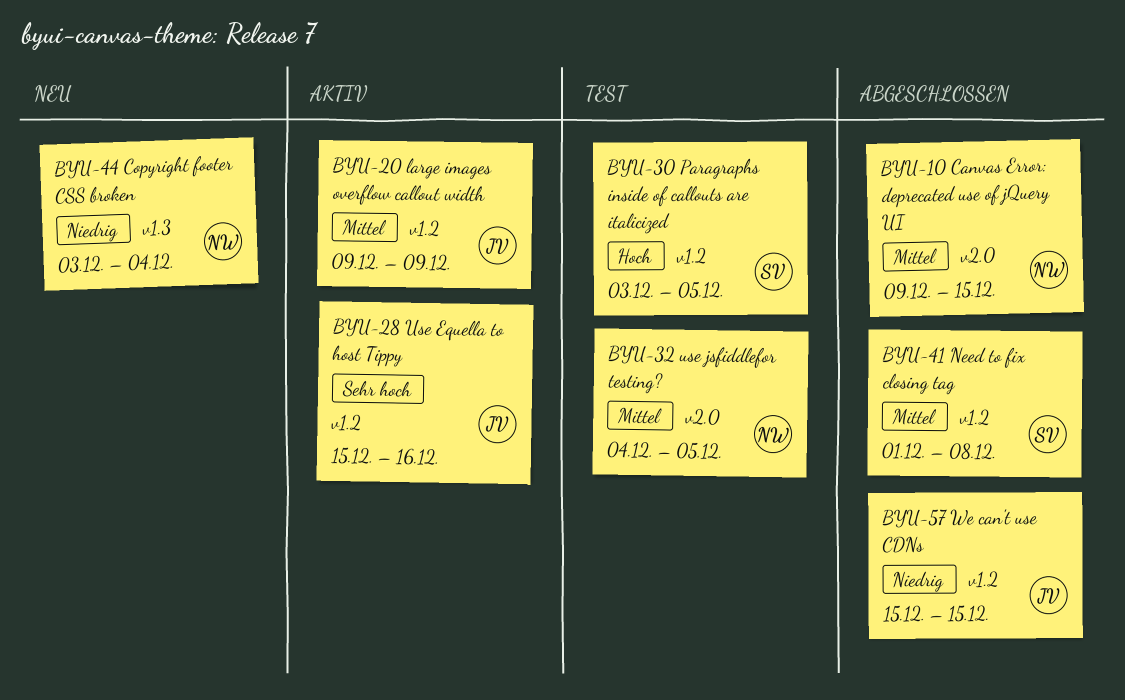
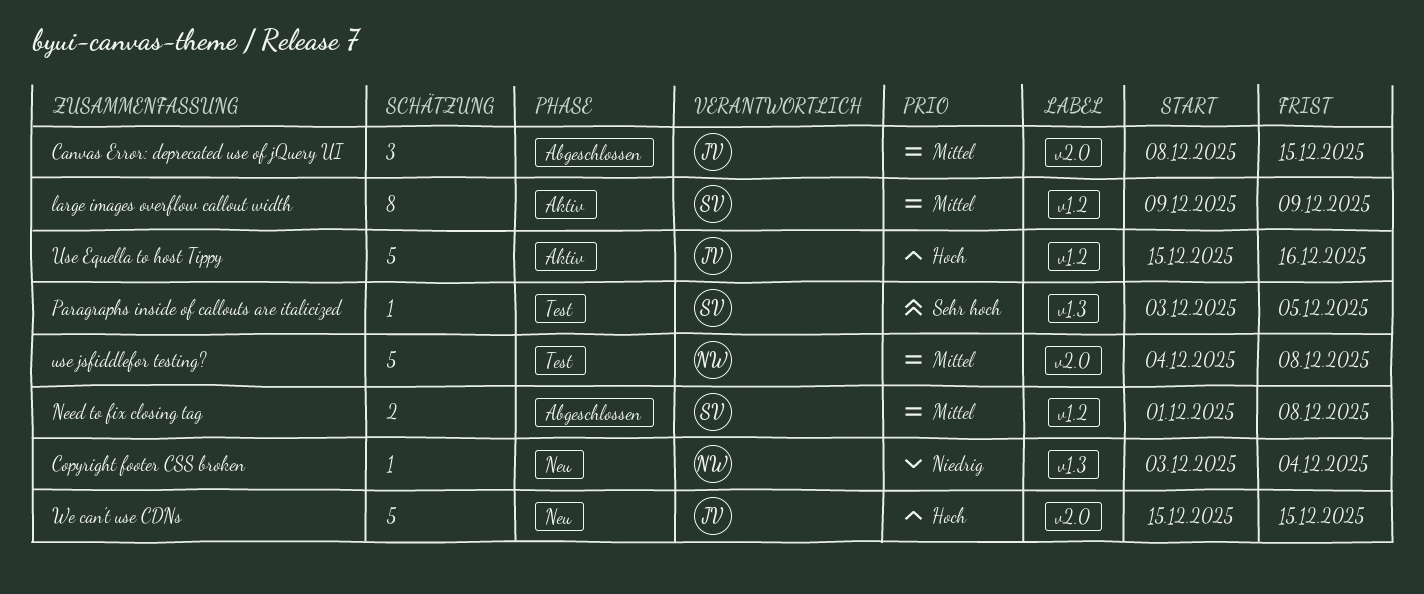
Canvas Error: deprecated use of jQuery UI, owner: NW -> JV
Canvas Error: deprecated use of jQuery UI, start: Dec 9 -> Dec 8
large images overflow callout width, owner: JV -> SV
Paragraphs inside of callouts are italicized, priority: Hoch -> Sehr hoch
Paragraphs inside of callouts are italicized, label: v1.2 -> v1.3
Use Equella to host Tippy, priority: Sehr hoch -> Hoch
use jsfiddlefor testing?, due: Dec 5 -> Dec 8
We can't use CDNs, status: Abgeschlossen -> Neu
We can't use CDNs, priority: Niedrig -> Hoch
We can't use CDNs, label: v1.2 -> v2.0

